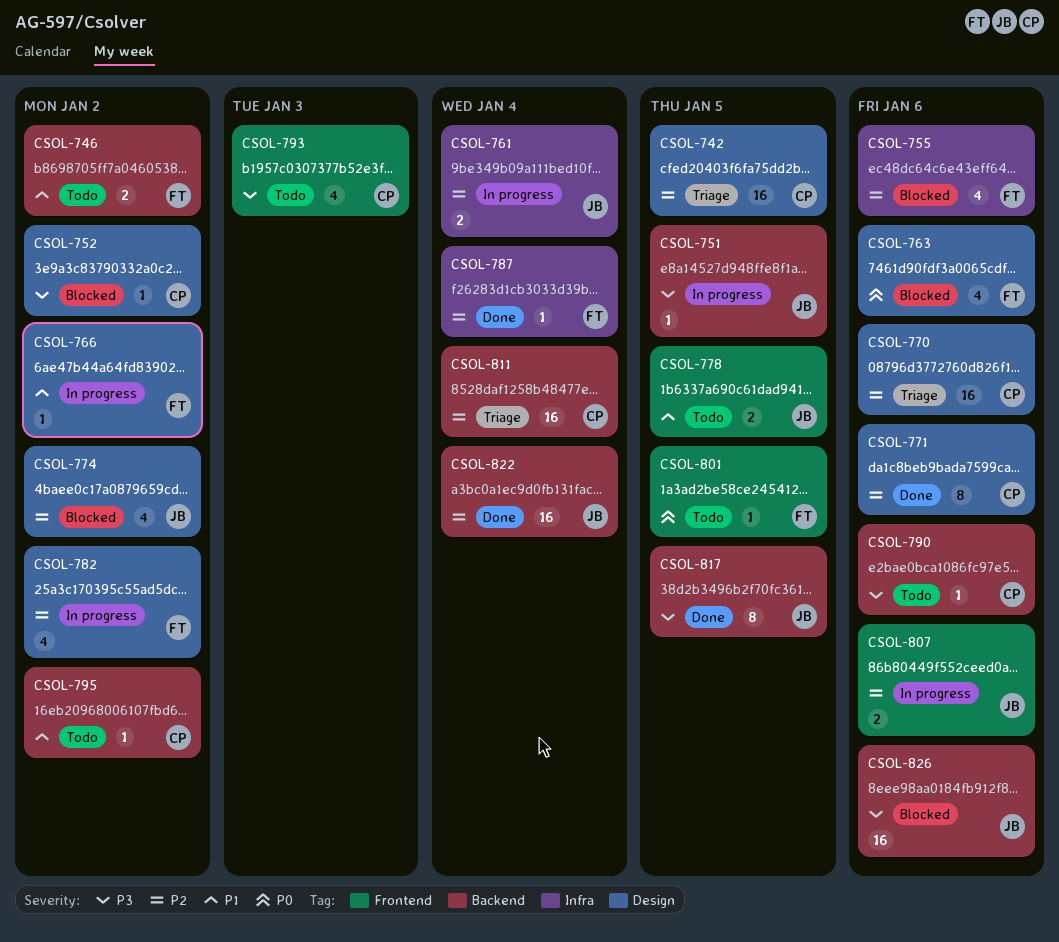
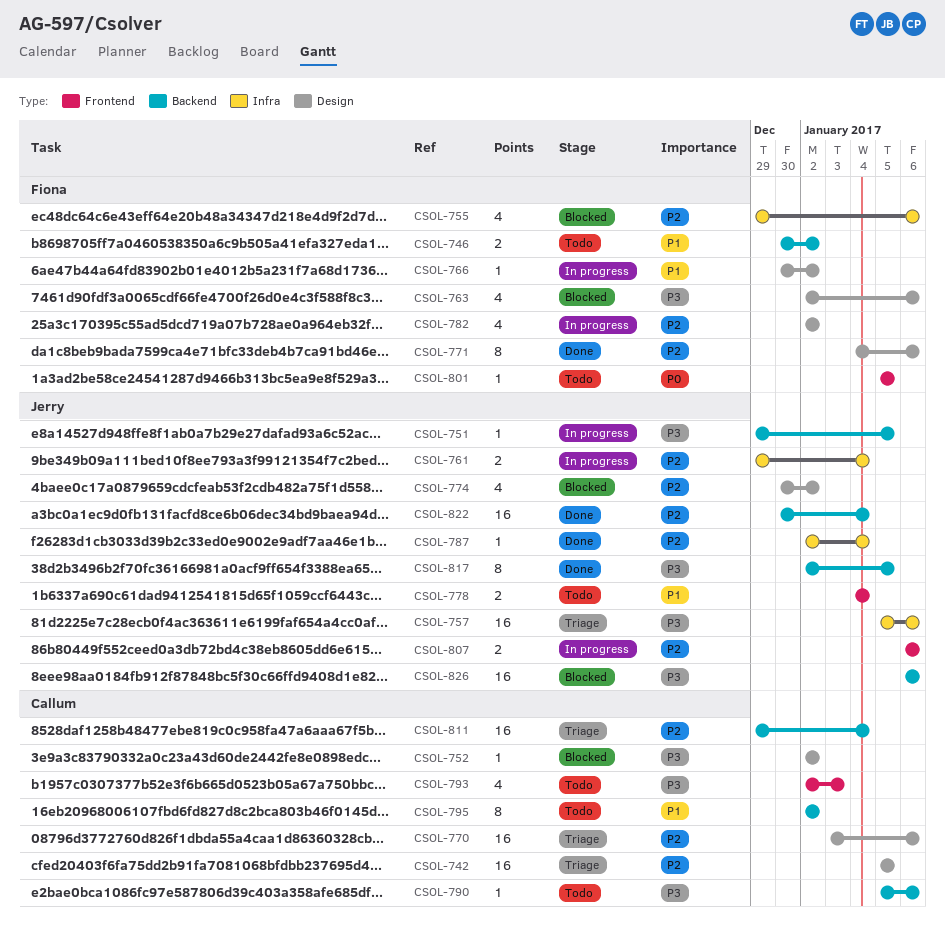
CSOL-757: none -> present
CSOL-763, priority: P0 -> P3
CSOL-771, owner: Callum -> Fiona
CSOL-778, due: Jan 5 -> Jan 4
CSOL-787, owner: Fiona -> Jerry
CSOL-795, estimate: 1 -> 8

